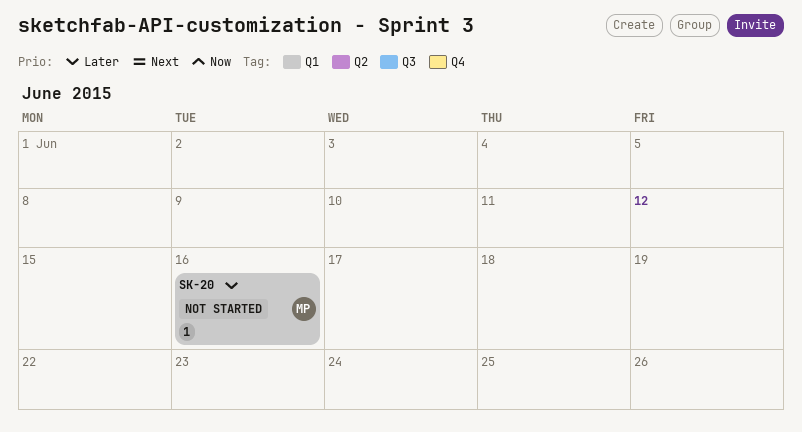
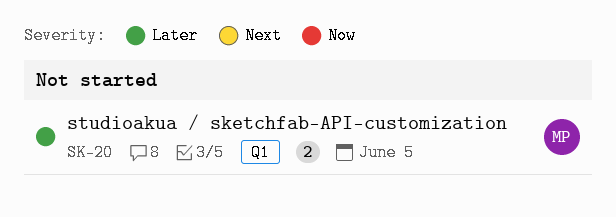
SK-20, estimate: 1 -> 2
SK-20, due: Jun 16 -> Jun 5

